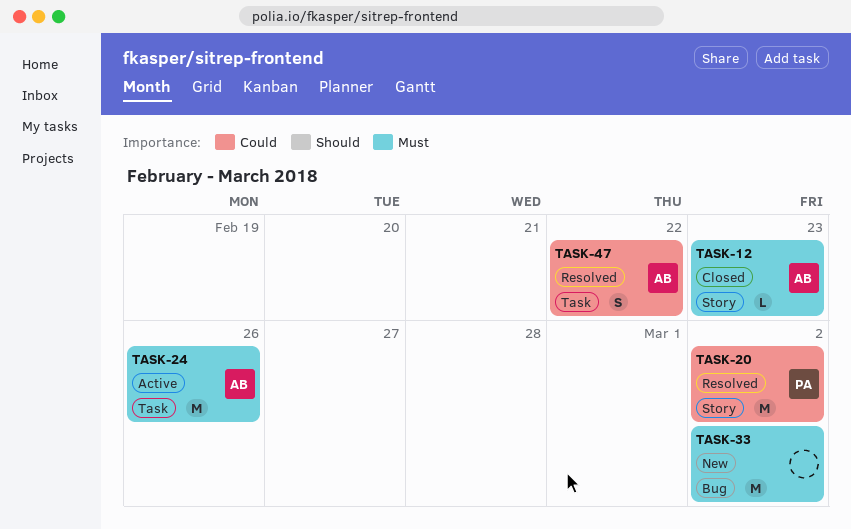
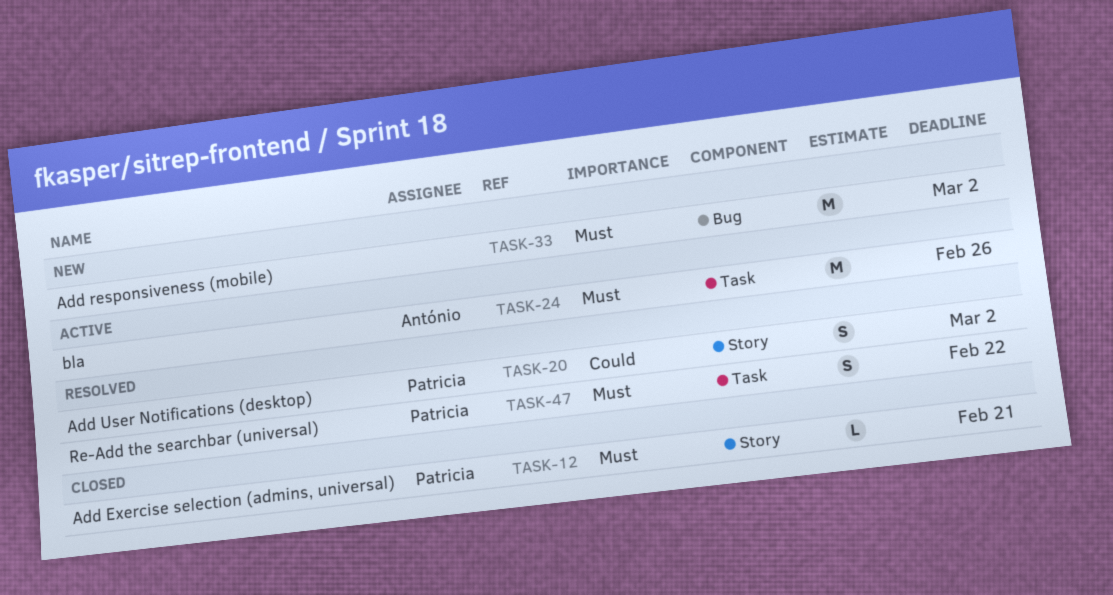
TASK-12, owner: António -> Patricia
TASK-12, due: Feb 23 -> Feb 21
TASK-20, estimate: M -> S
TASK-47, owner: António -> Patricia
TASK-47, priority: Could -> Must

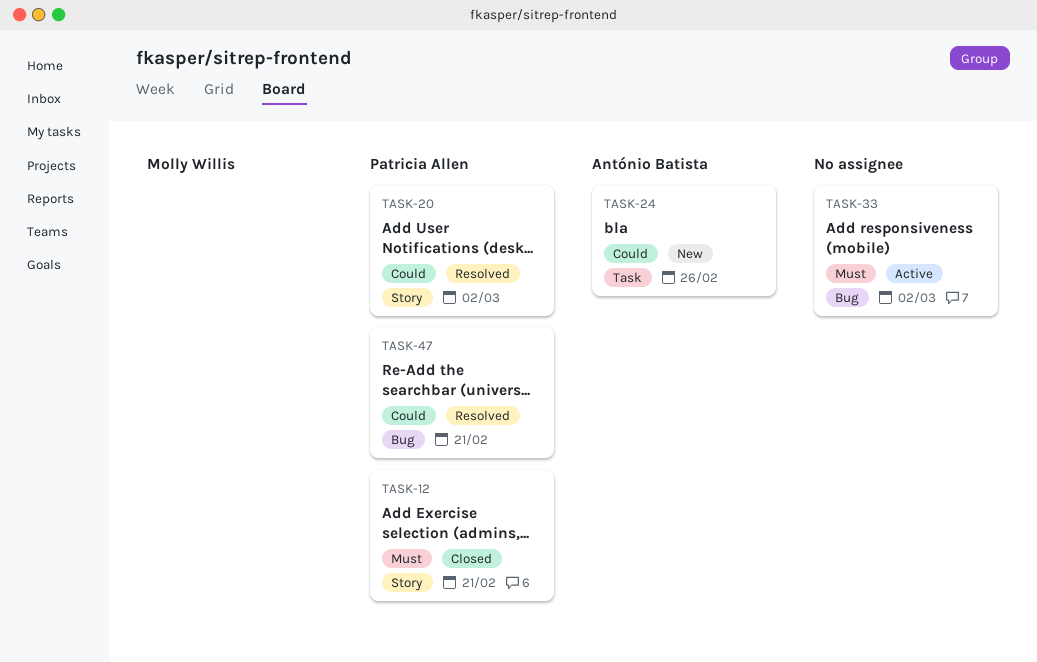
TASK-24, status: Active -> New
TASK-24, priority: Must -> Could
TASK-33, status: New -> Active
TASK-47, priority: Must -> Could
TASK-47, label: Task -> Bug
TASK-47, due: Feb 22 -> Feb 21

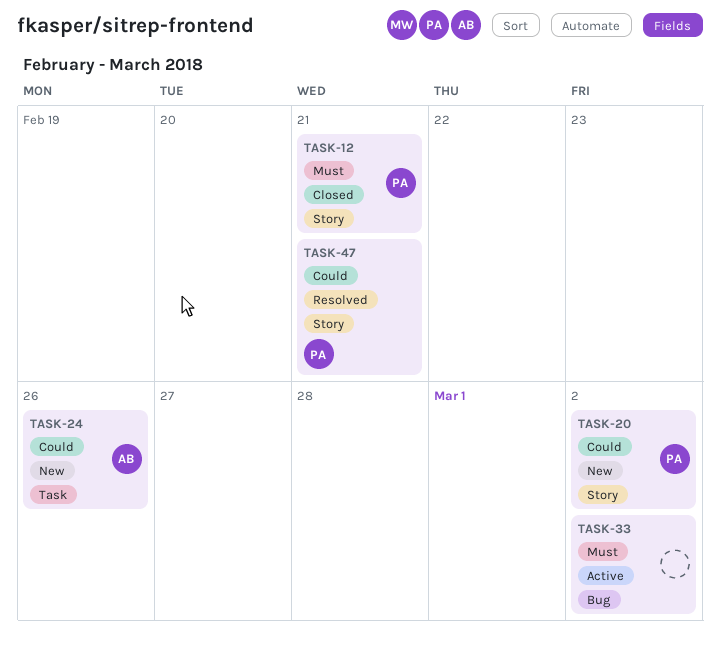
TASK-20, status: Resolved -> New
TASK-47, label: Bug -> Story

